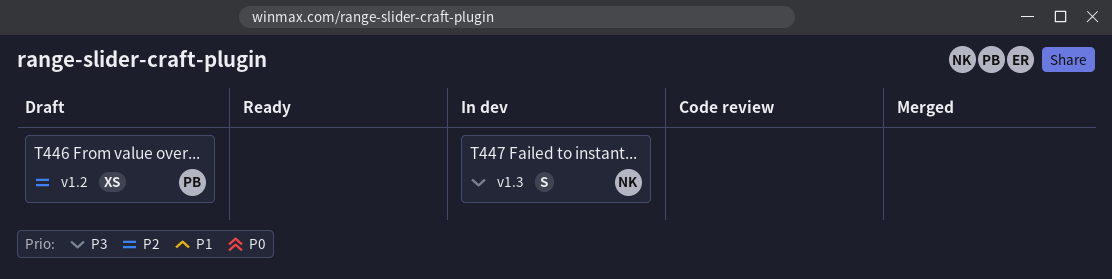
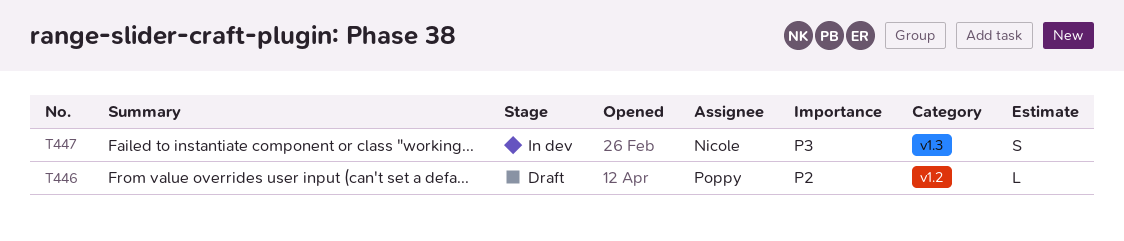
T446, estimate: XS -> L

